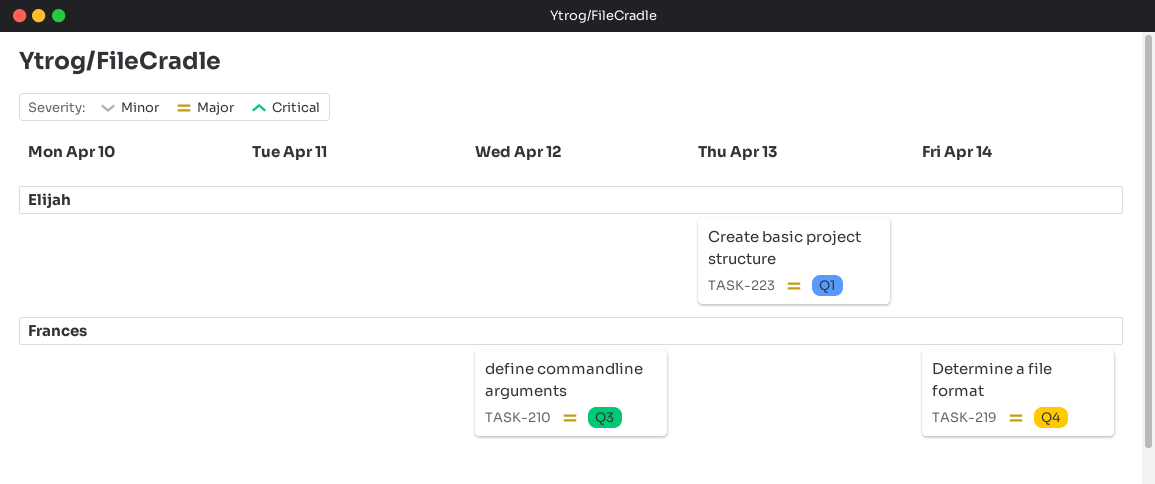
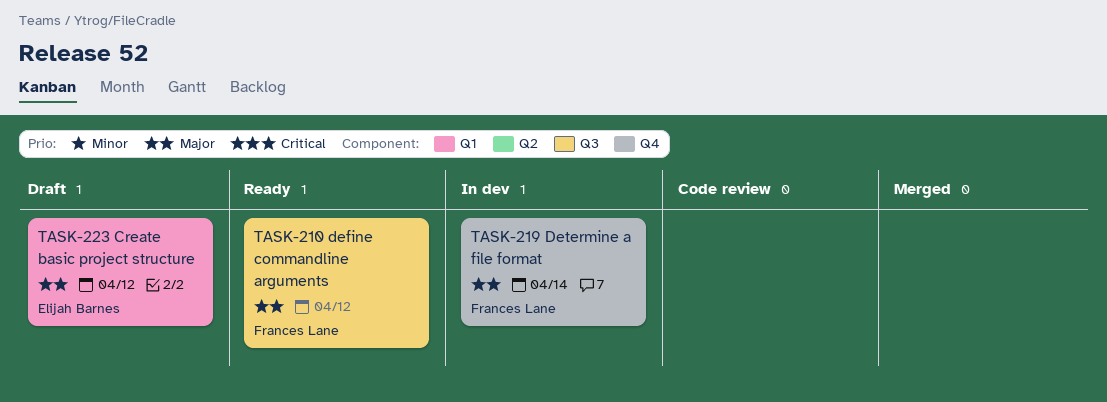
TASK-223, due: Apr 13 -> Apr 12

